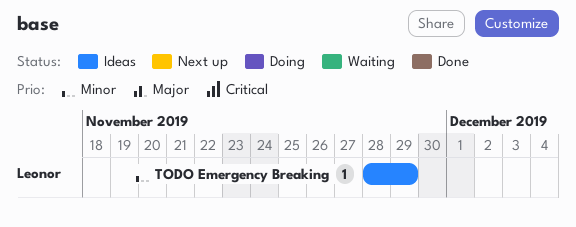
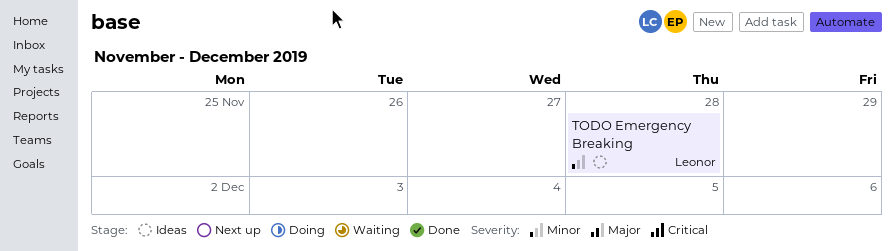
TODO Emergency Breaking, due: Nov 29 -> Nov 28

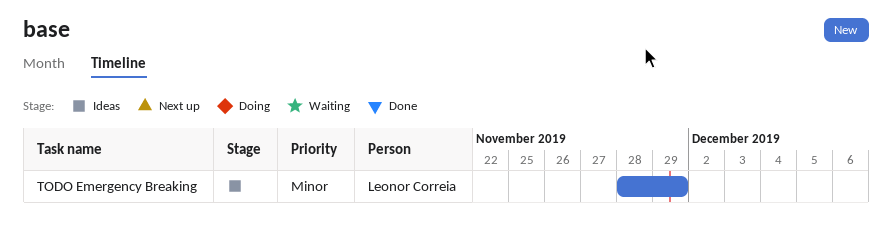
TODO Emergency Breaking, due: Nov 28 -> Nov 29

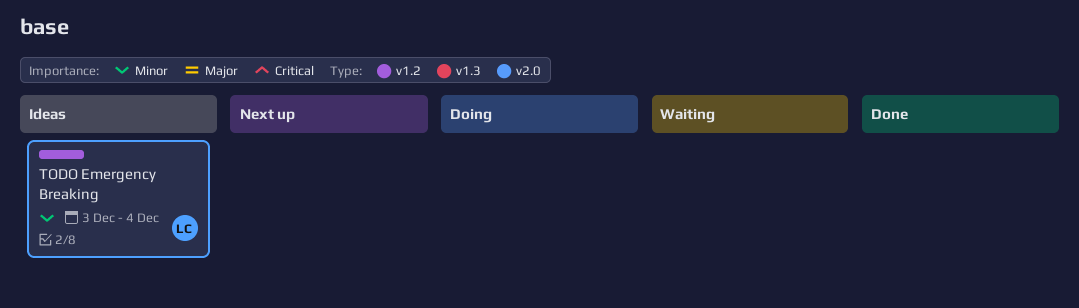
TODO Emergency Breaking, start: Nov 28 -> Dec 3
TODO Emergency Breaking, due: Nov 29 -> Dec 4

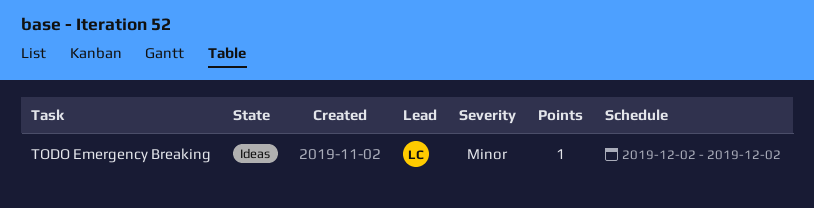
TODO Emergency Breaking, start: Dec 3 -> Dec 2
TODO Emergency Breaking, due: Dec 4 -> Dec 2

